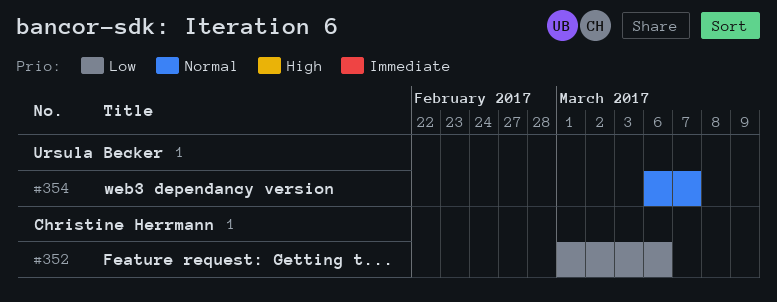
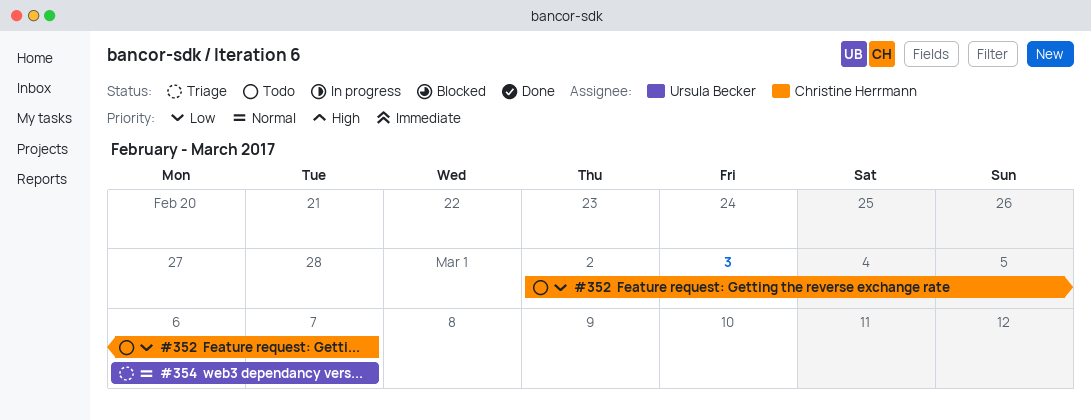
#352, start: Mar 1 -> Mar 2
#352, due: Mar 6 -> Mar 7

